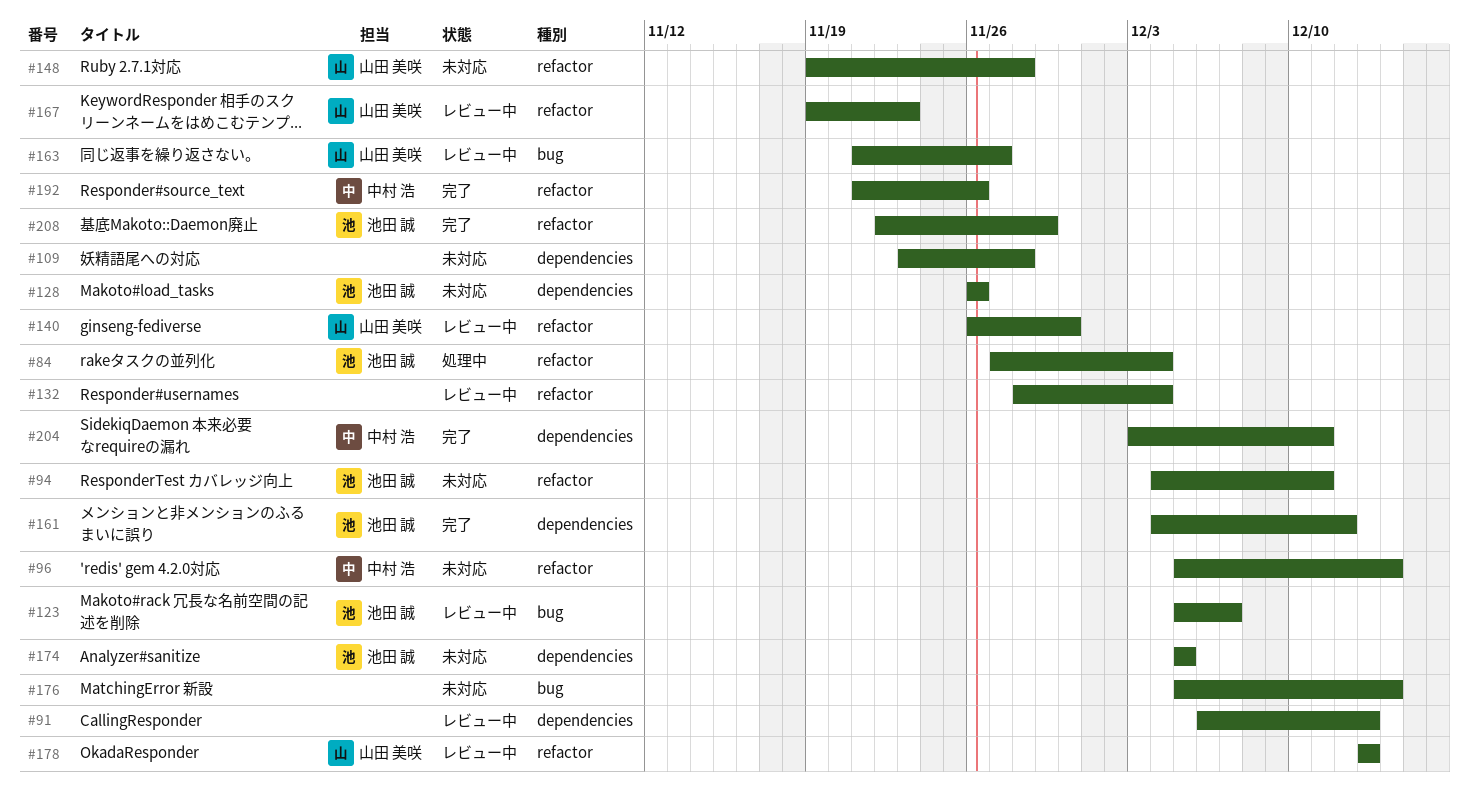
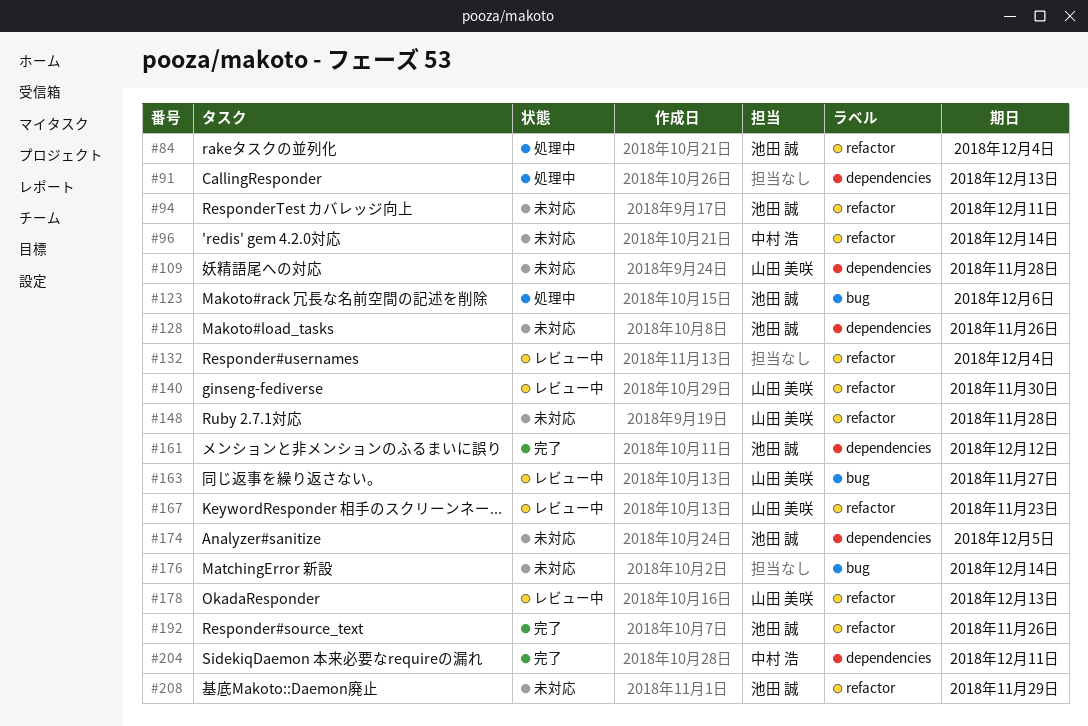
#91, status: レビュー中 -> 処理中
#109, owner: none -> 山田 美咲
#123, status: レビュー中 -> 処理中
#123, due: Dec 7 -> Dec 6
#192, owner: 中村 浩 -> 池田 誠
#208, status: 完了 -> 未対応

